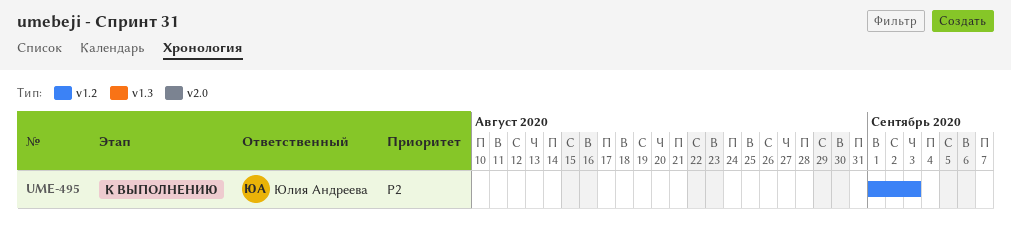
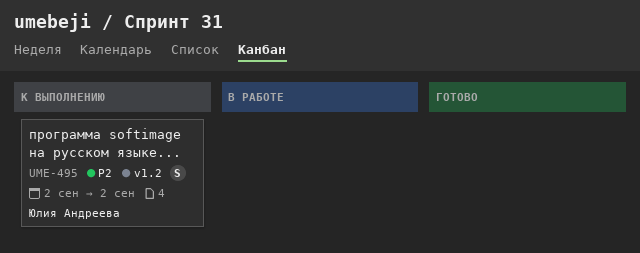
UME-495, start: Sep 1 -> Sep 2
UME-495, due: Sep 3 -> Sep 2

